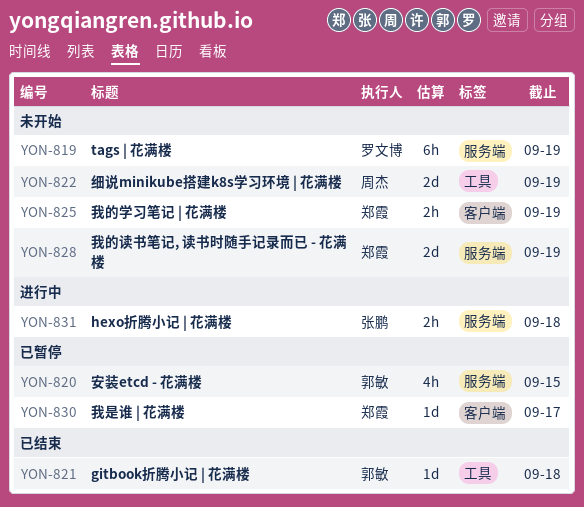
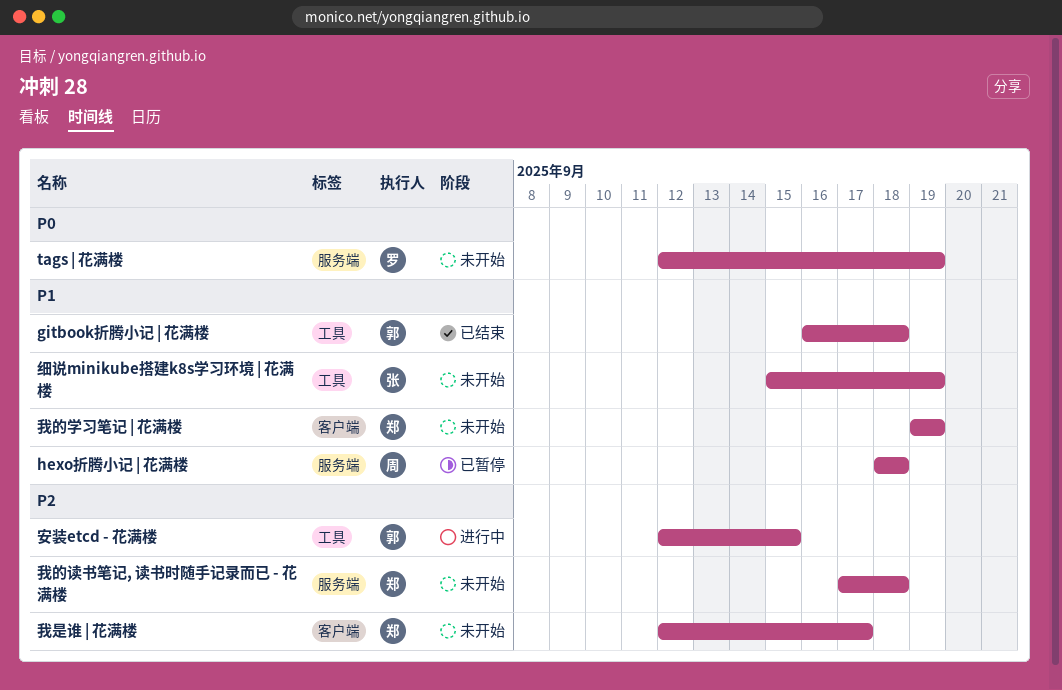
hexo折腾小记 | 花满楼, status: 进行中 -> 已暂停
hexo折腾小记 | 花满楼, owner: 张鹏 -> 周杰
安装etcd - 花满楼, status: 已暂停 -> 进行中
安装etcd - 花满楼, label: 服务端 -> 工具
我是谁 | 花满楼, status: 已暂停 -> 未开始
我的读书笔记, 读书时随手记录而已 - 花满楼, due: Sep 19 -> Sep 18
细说minikube搭建k8s学习环境 | 花满楼, owner: 周杰 -> 张鹏

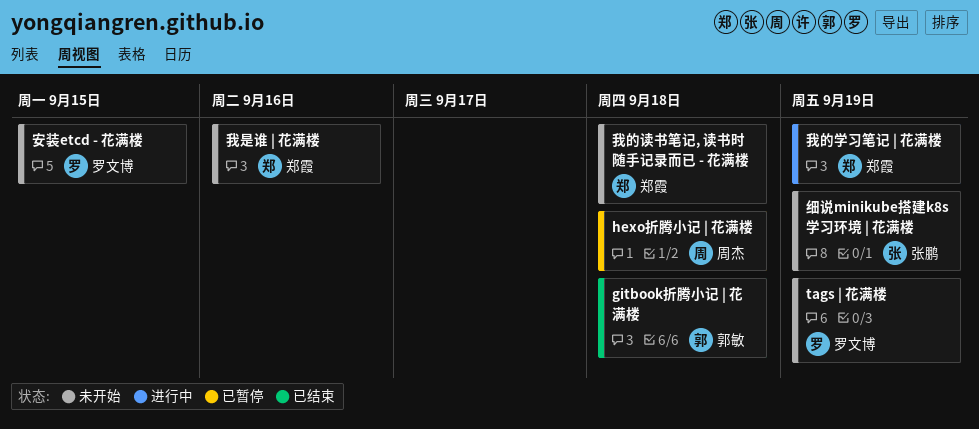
安装etcd - 花满楼, status: 进行中 -> 未开始
安装etcd - 花满楼, owner: 郭敏 -> 罗文博
我是谁 | 花满楼, due: Sep 17 -> Sep 16
我的学习笔记 | 花满楼, status: 未开始 -> 进行中

